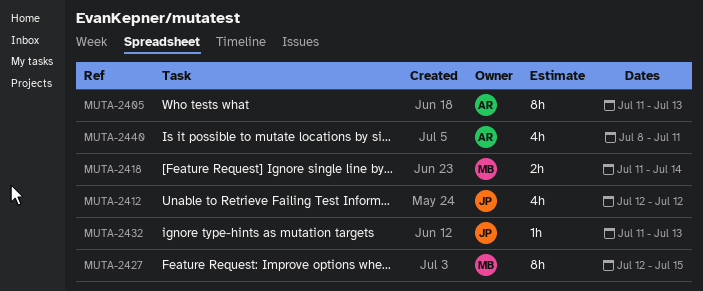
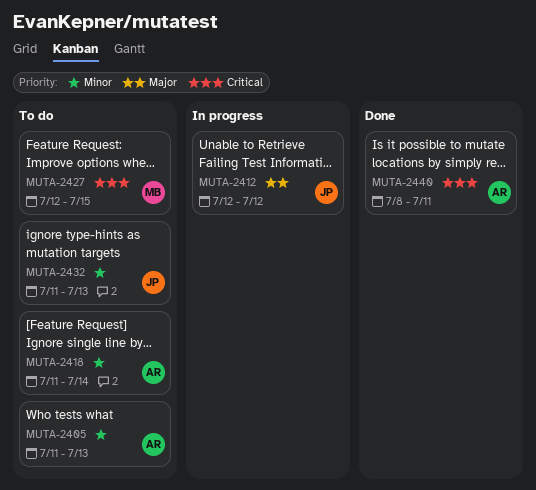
MUTA-2418, owner: MB -> AR

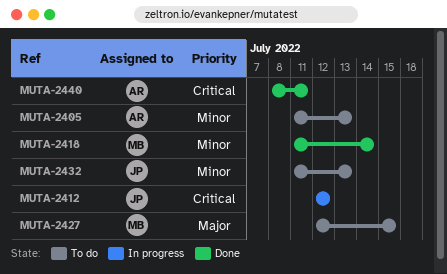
MUTA-2412, priority: Major -> Critical
MUTA-2418, status: To do -> Done
MUTA-2418, owner: AR -> MB
MUTA-2427, priority: Critical -> Major

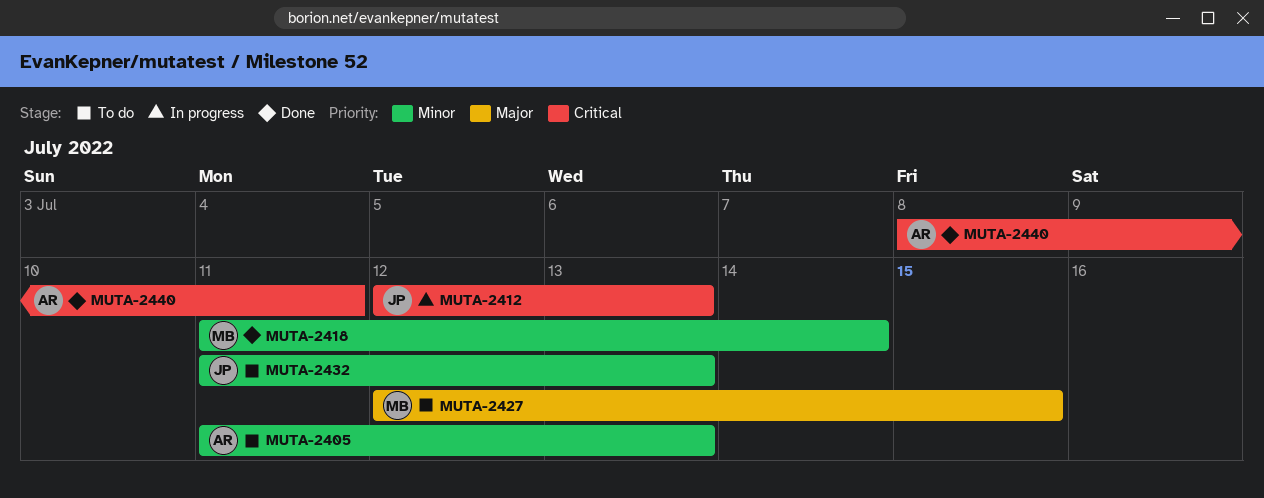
MUTA-2412, due: Jul 12 -> Jul 13

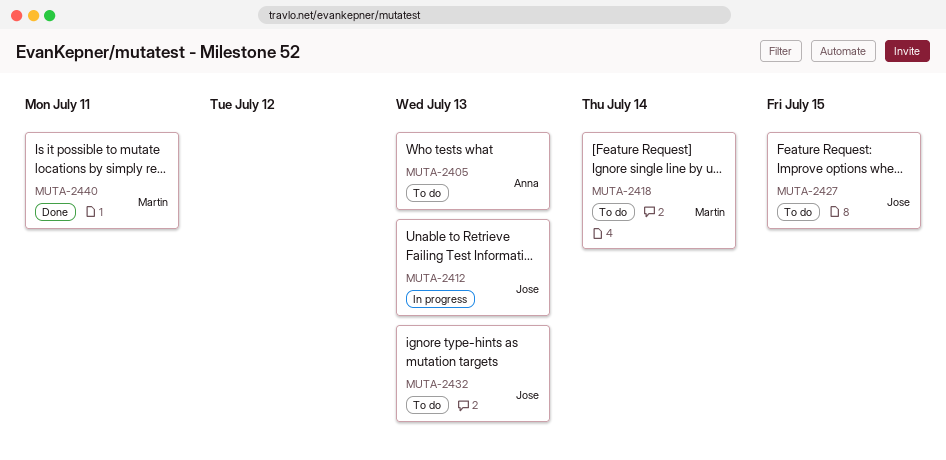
MUTA-2418, status: Done -> To do
MUTA-2427, owner: Martin -> Jose
MUTA-2440, owner: Anna -> Martin

